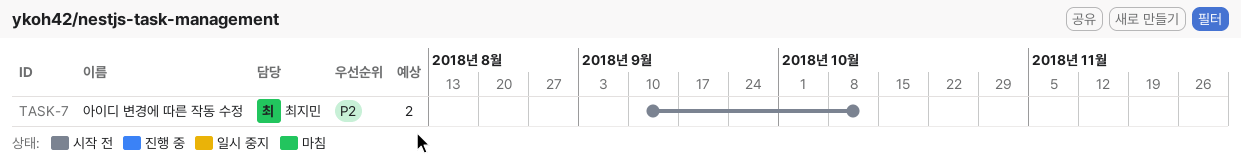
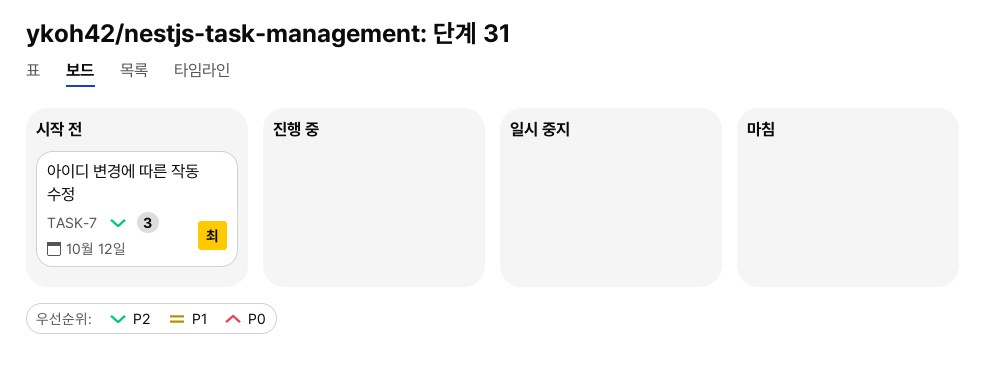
TASK-7, estimate: 2 -> 3

